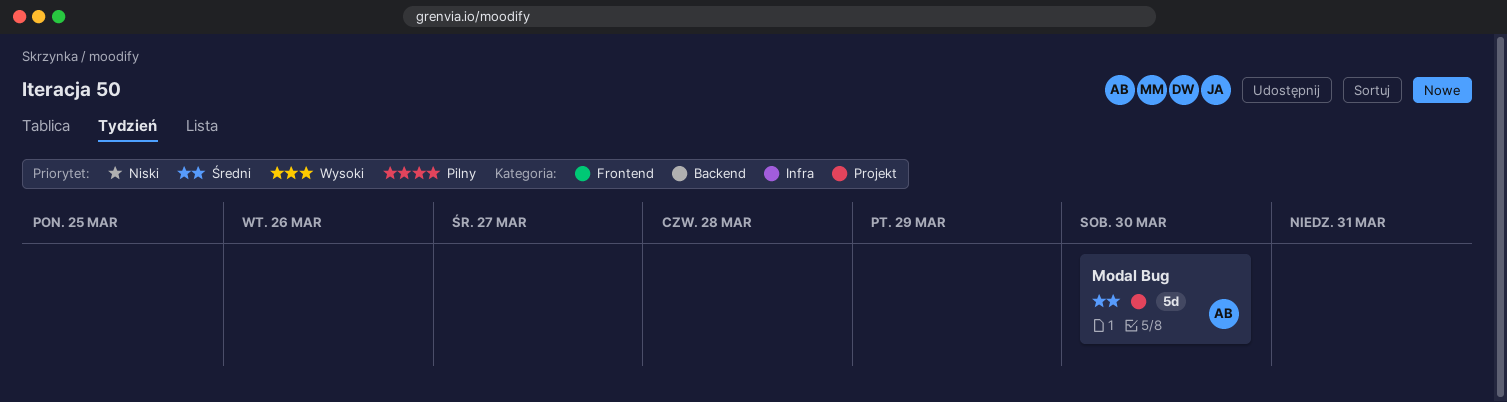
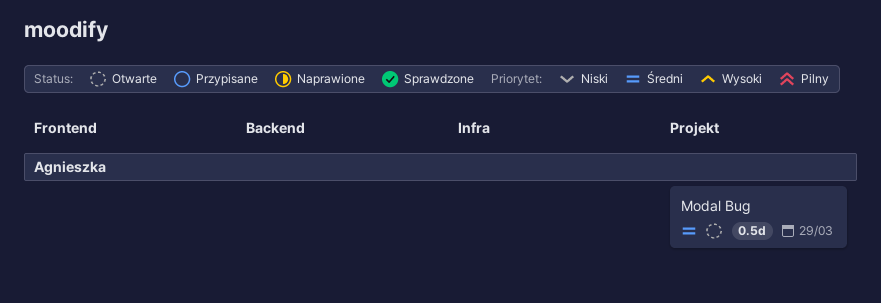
Modal Bug, estimate: 5d -> 0.5d
Modal Bug, due: Mar 30 -> Mar 29

